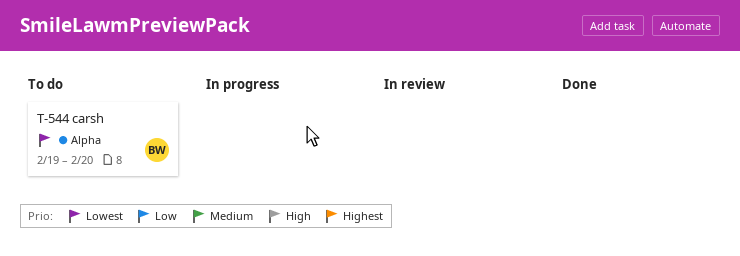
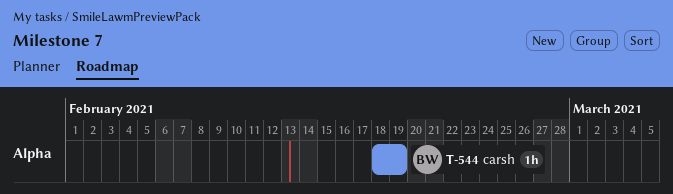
T-544, start: Feb 19 -> Feb 18
T-544, due: Feb 20 -> Feb 19

